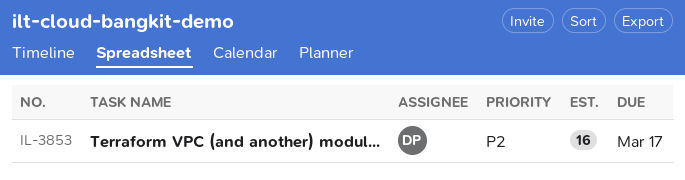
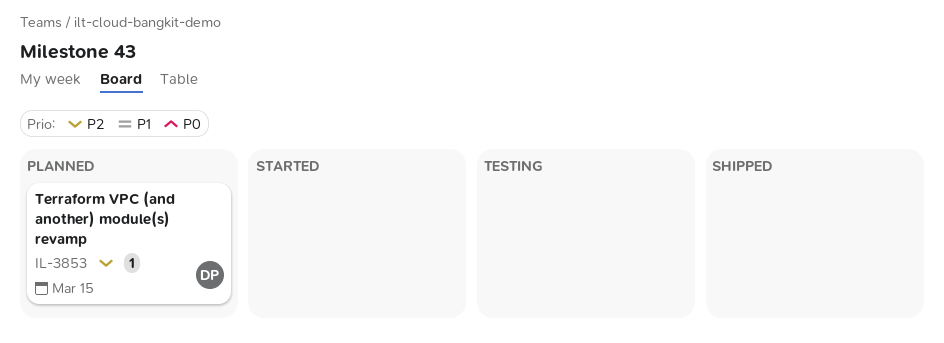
IL-3853, estimate: 16 -> 1
IL-3853, due: Mar 17 -> Mar 15

